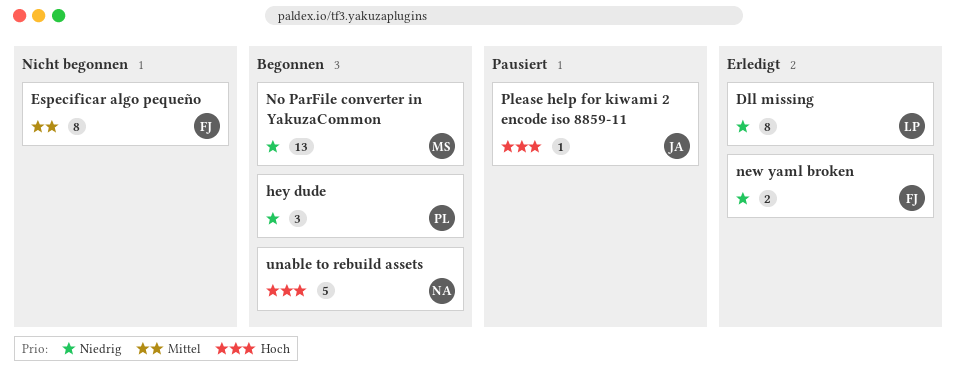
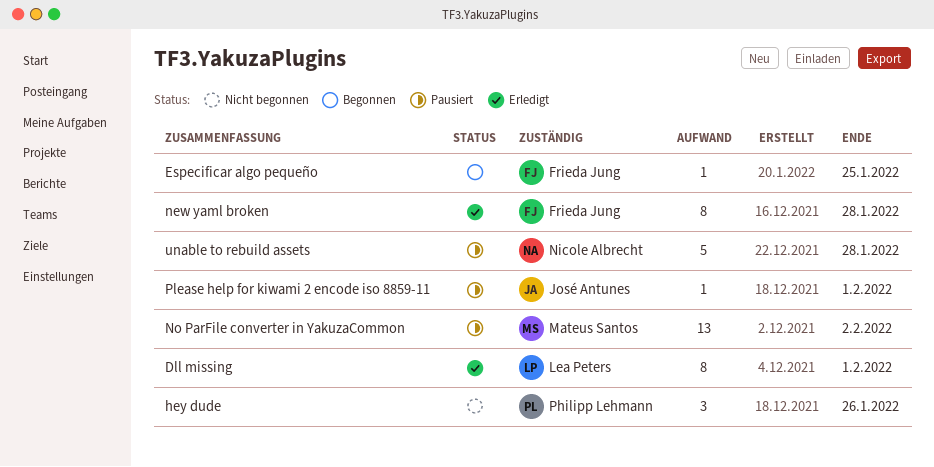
Especificar algo pequeño, status: Nicht begonnen -> Begonnen
Especificar algo pequeño, estimate: 8 -> 1
hey dude, status: Begonnen -> Nicht begonnen
new yaml broken, estimate: 2 -> 8
No ParFile converter in YakuzaCommon, status: Begonnen -> Pausiert
unable to rebuild assets, status: Begonnen -> Pausiert

